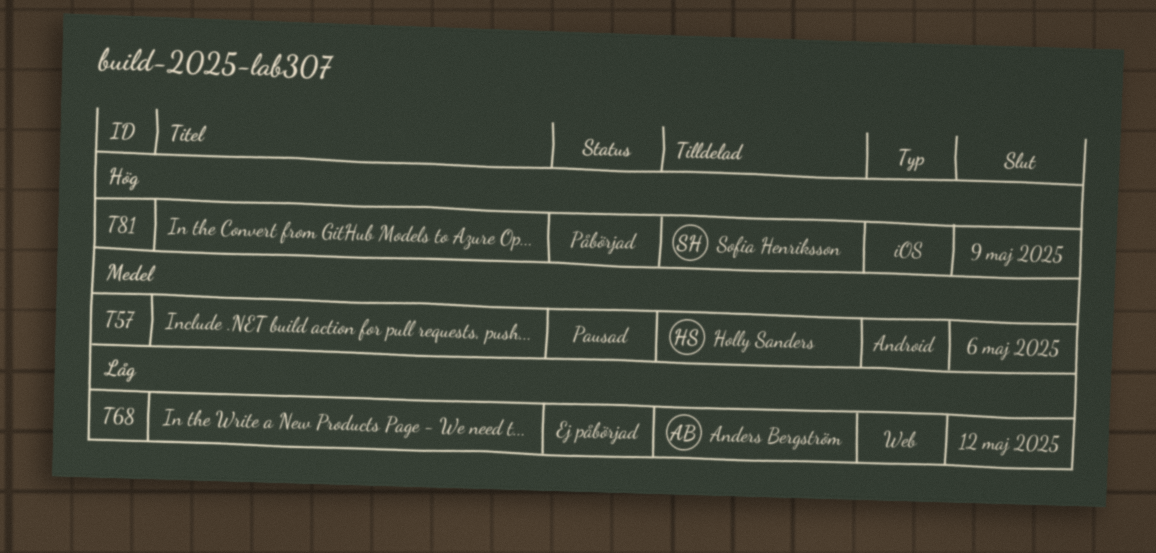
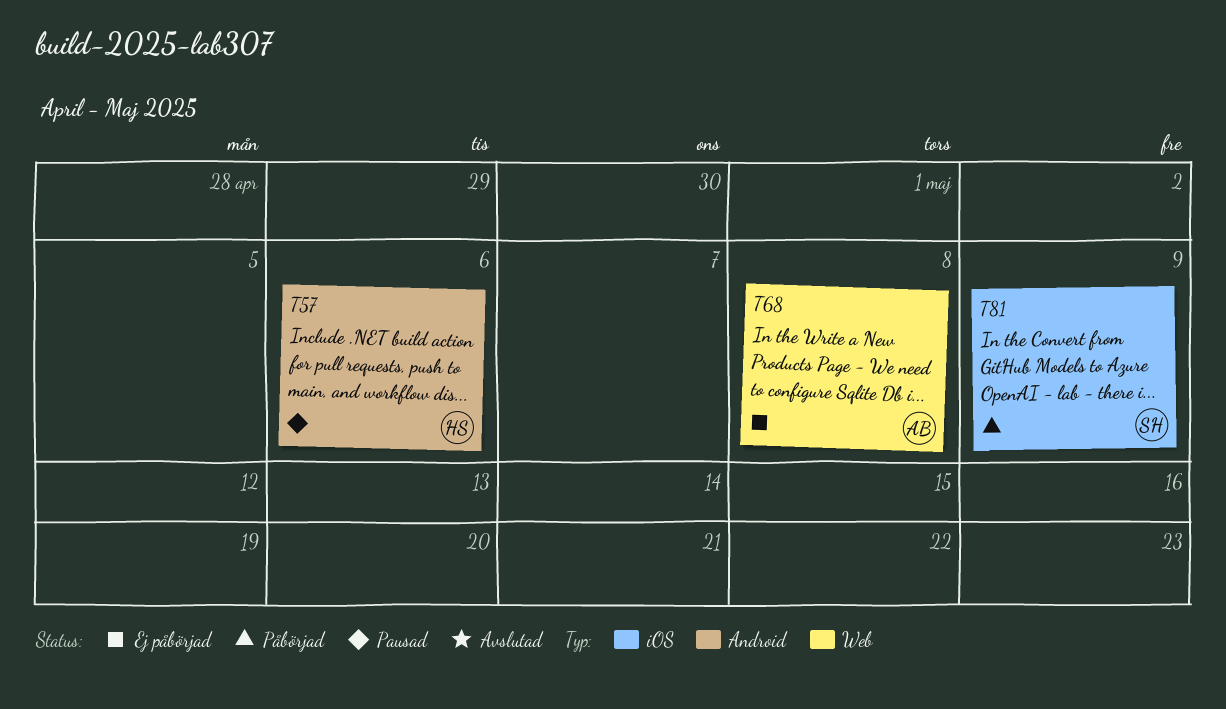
T68, due: May 12 -> May 8

